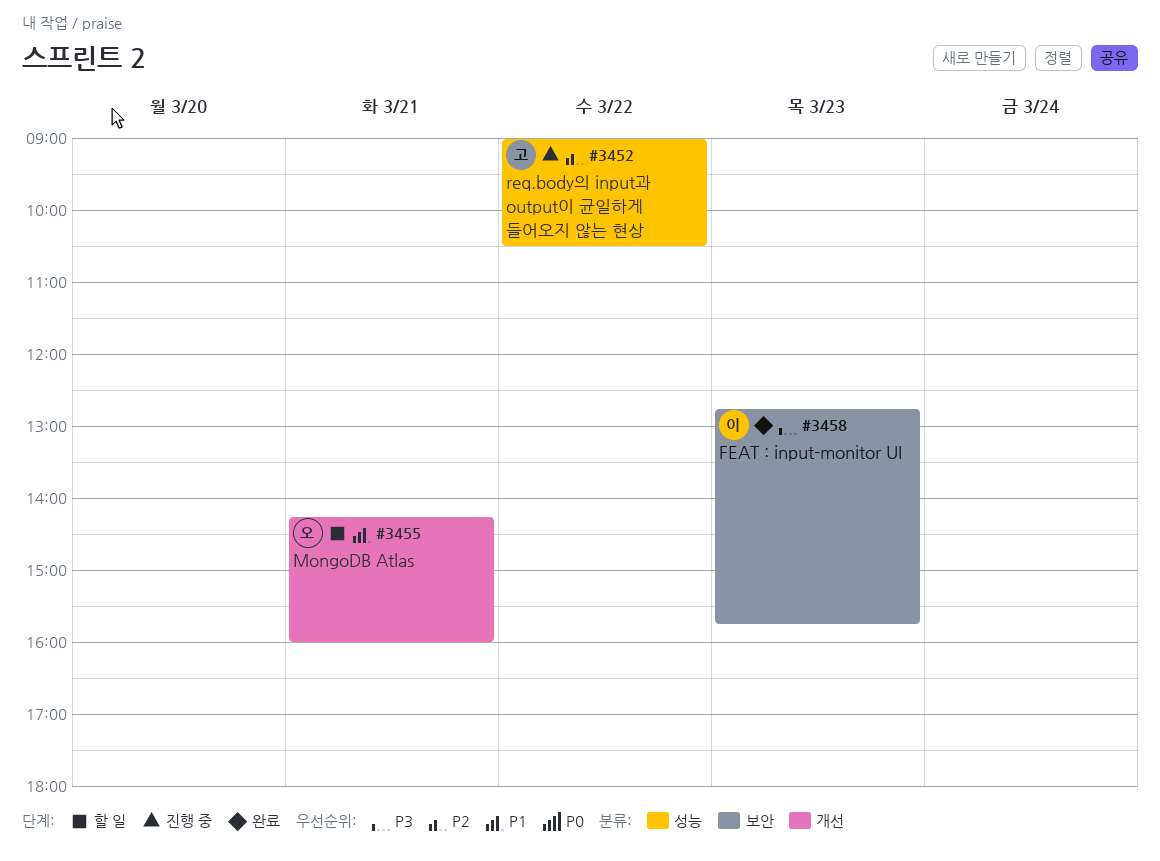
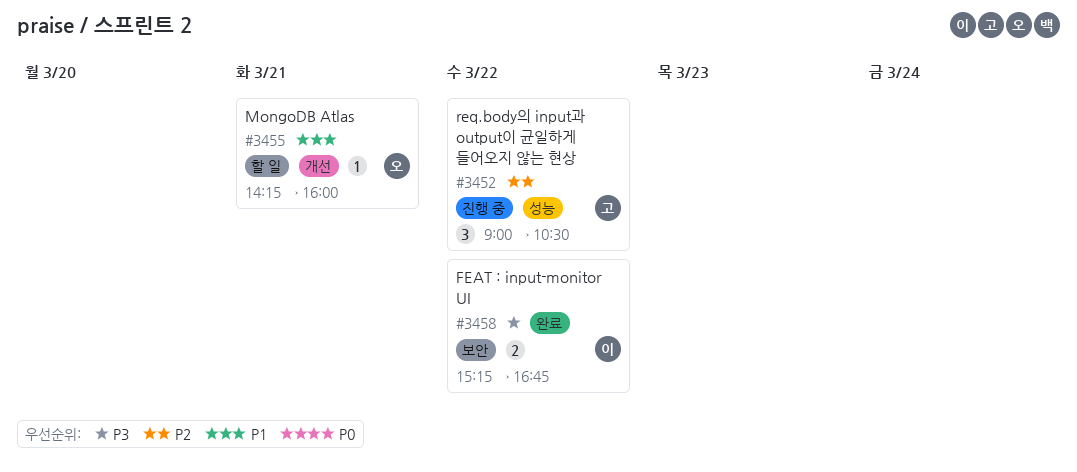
#3458, day: Mar 23 -> Mar 22
#3458, begins: 12:45 -> 15:15
#3458, ends: 15:45 -> 16:45

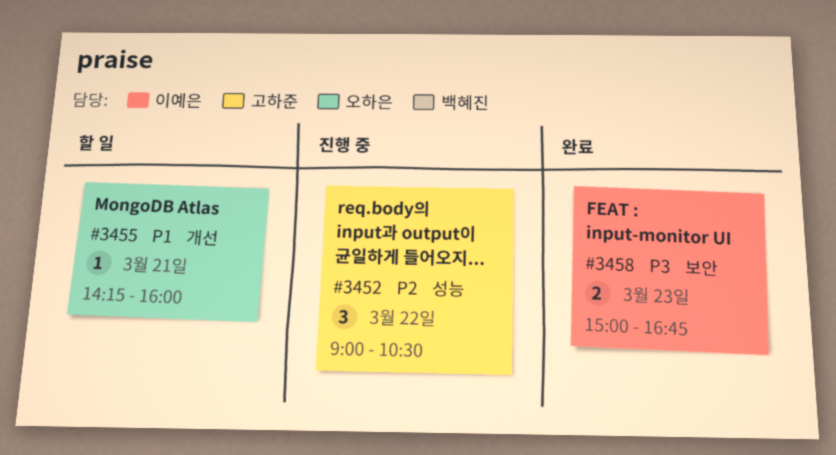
#3458, day: Mar 22 -> Mar 23
#3458, begins: 15:15 -> 15:00

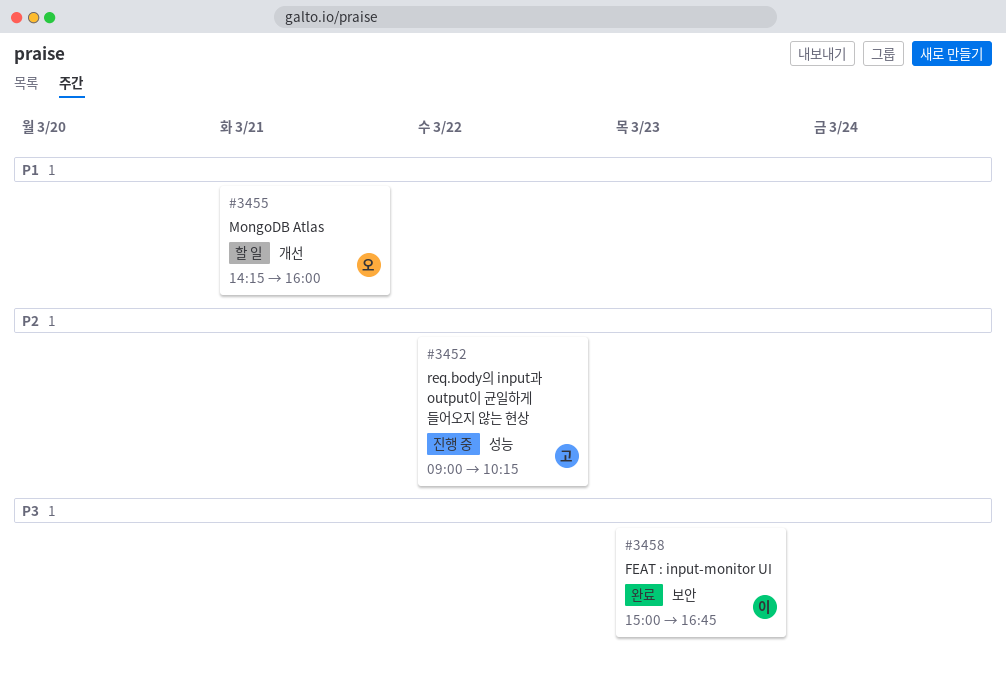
#3452, ends: 10:30 -> 10:15

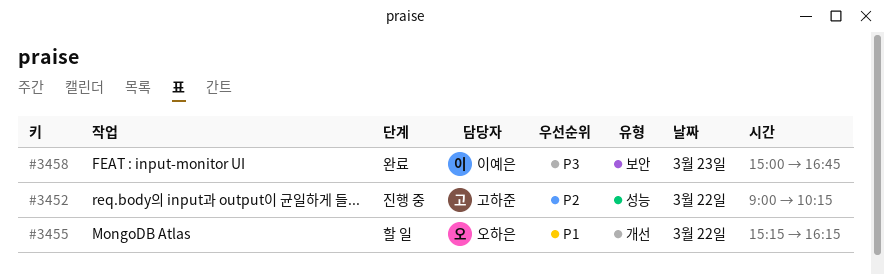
#3455, day: Mar 21 -> Mar 22
#3455, begins: 14:15 -> 15:15
#3455, ends: 16:00 -> 16:15

